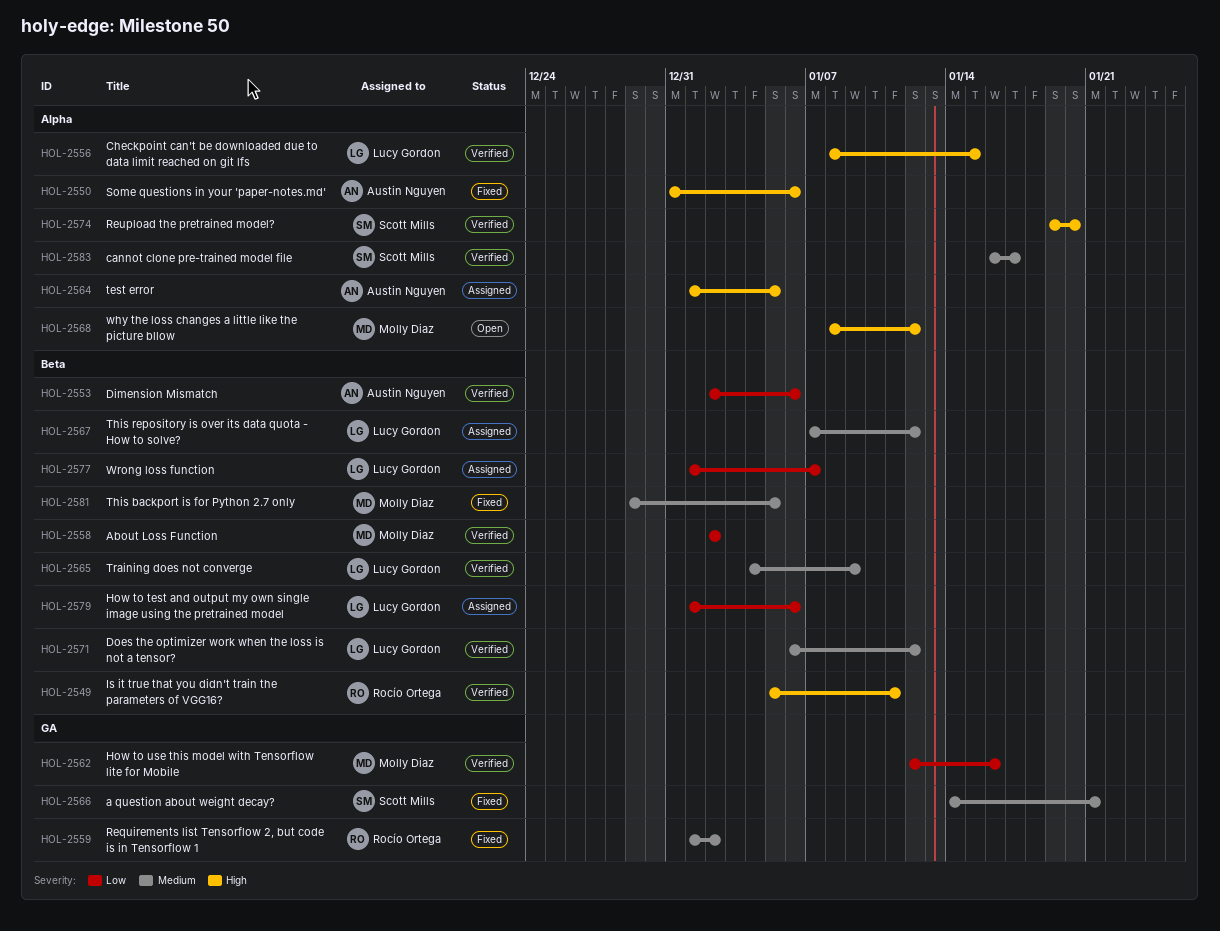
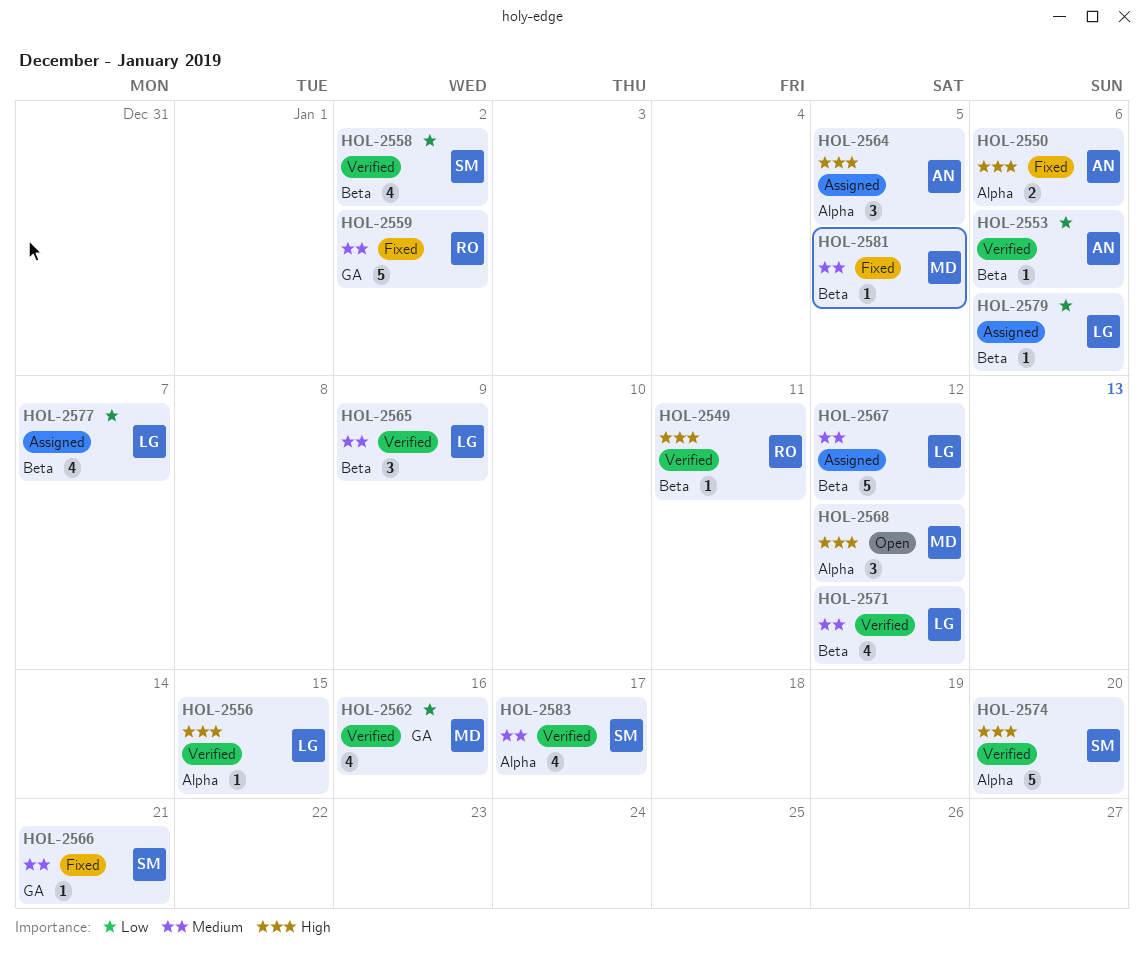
HOL-2558, owner: Molly Diaz -> Scott Mills

